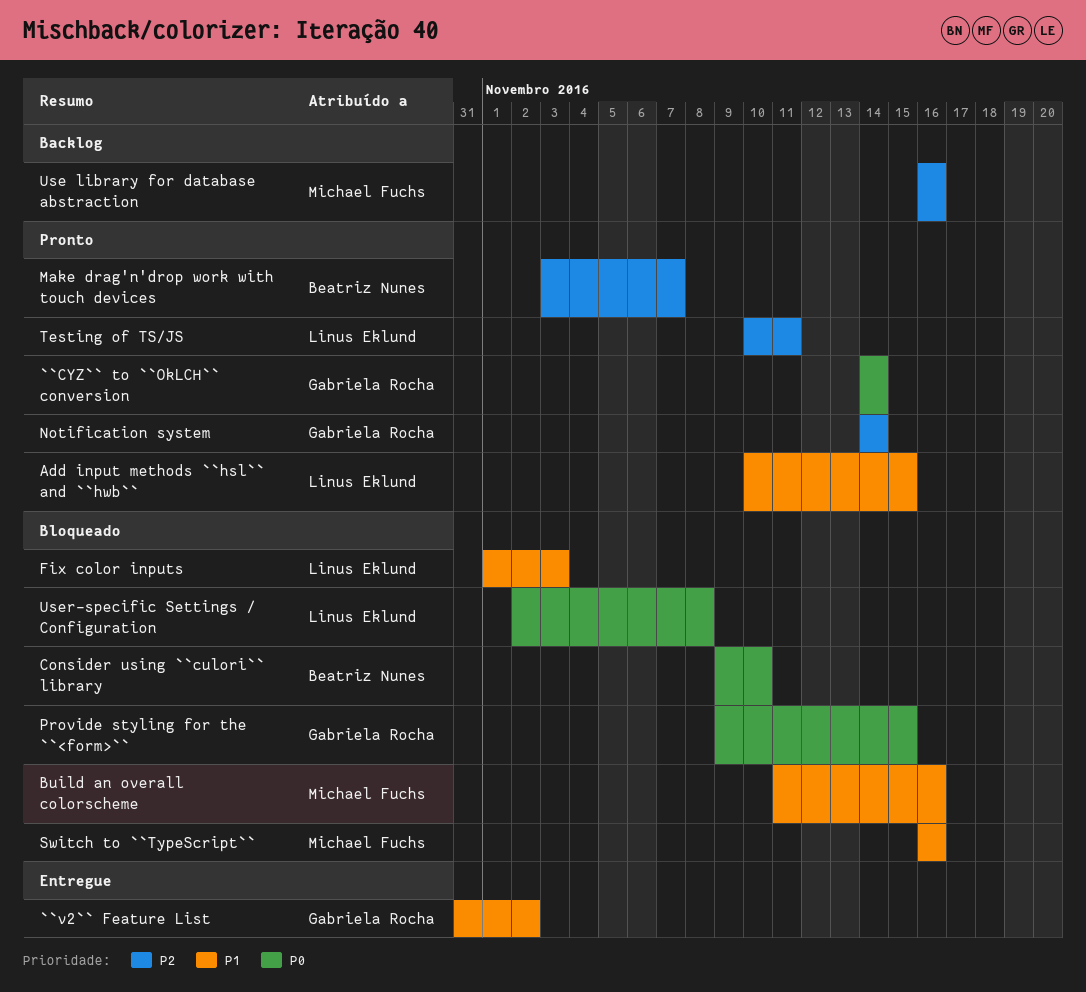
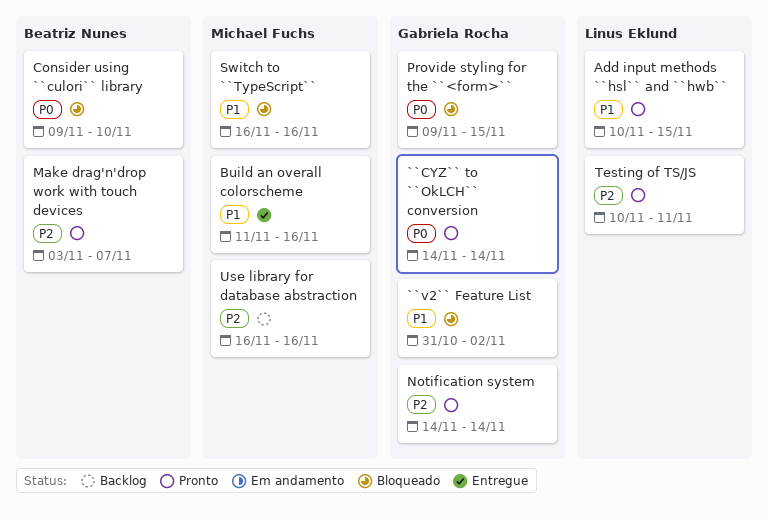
``v2`` Feature List, status: Entregue -> Bloqueado
Build an overall colorscheme, status: Bloqueado -> Entregue
Fix color inputs: present -> none
User-specific Settings / Configuration: present -> none

